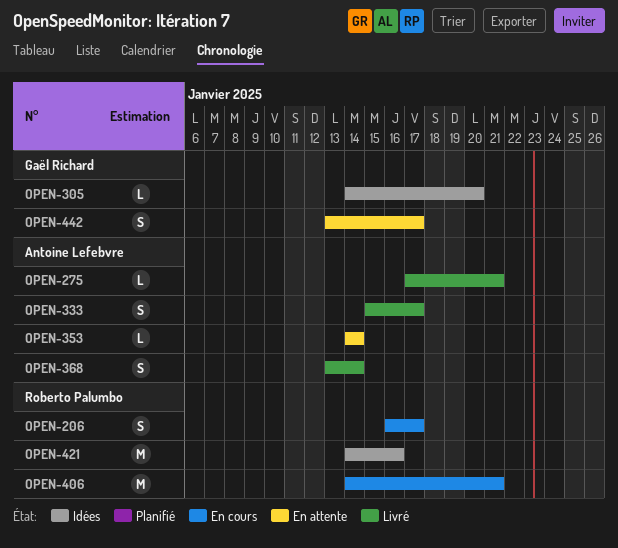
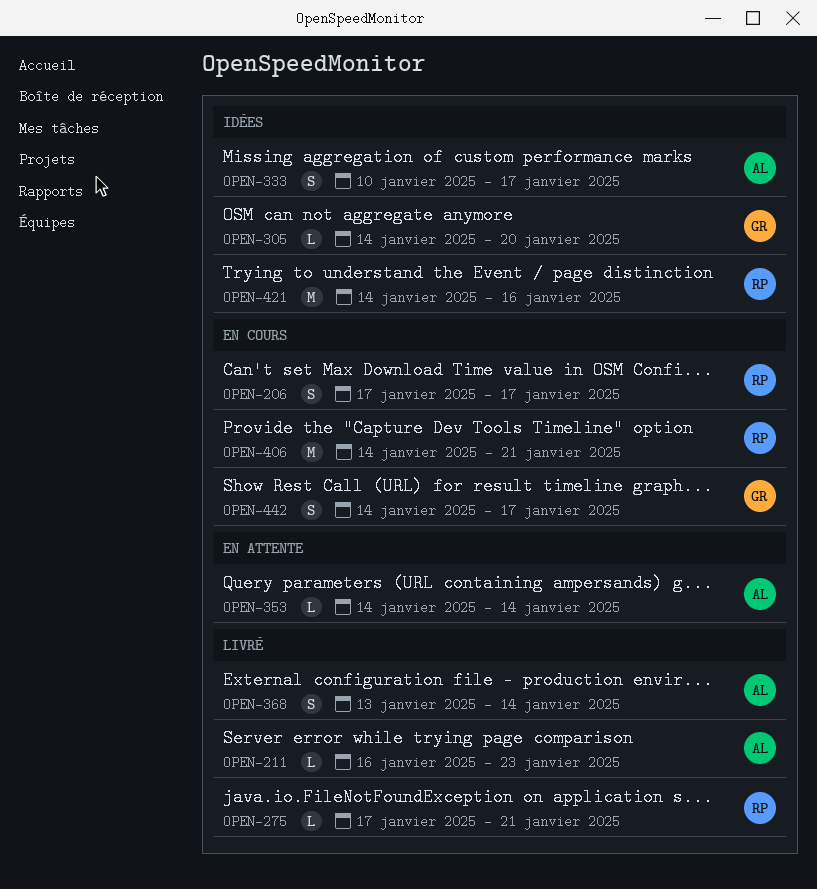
OPEN-206, start: Jan 16 -> Jan 17
OPEN-211: none -> present
OPEN-275, owner: Antoine Lefebvre -> Roberto Palumbo
OPEN-333, status: Livré -> Idées
OPEN-333, start: Jan 15 -> Jan 10
OPEN-442, status: En attente -> En cours
OPEN-442, start: Jan 13 -> Jan 14

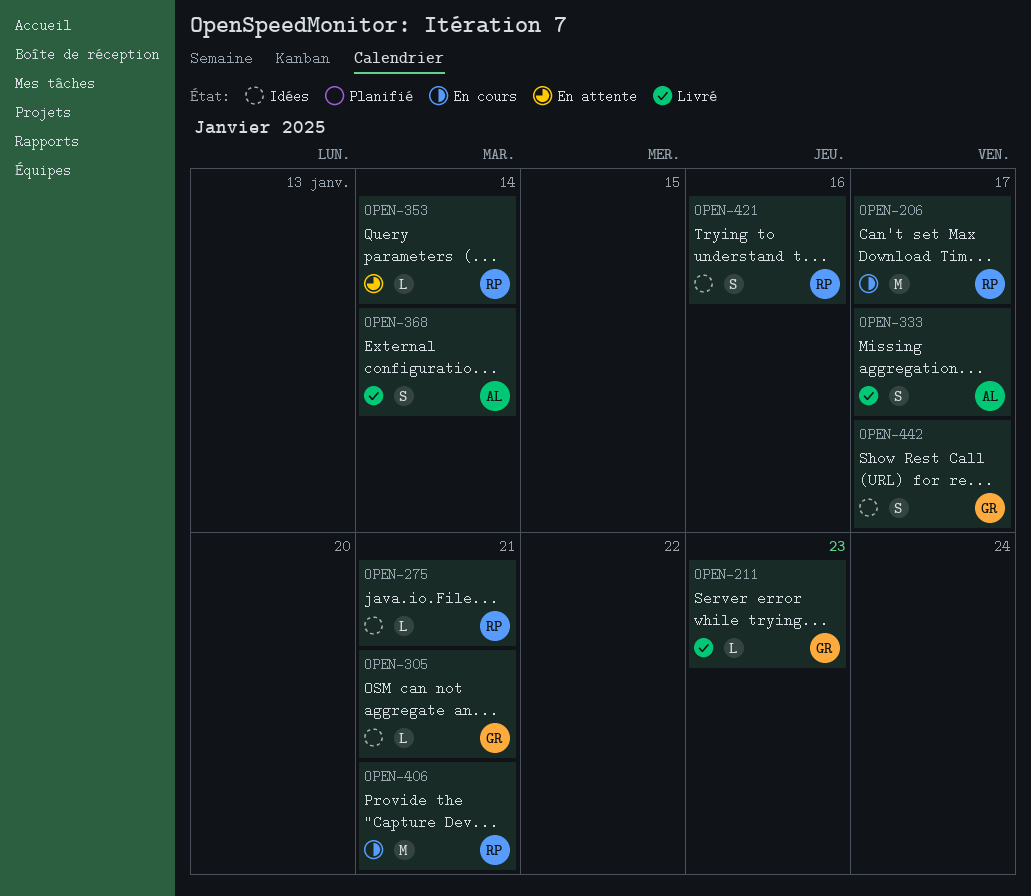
OPEN-206, estimate: S -> M
OPEN-211, owner: AL -> GR
OPEN-275, status: Livré -> Idées
OPEN-305, due: Jan 20 -> Jan 21
OPEN-333, status: Idées -> Livré
OPEN-353, owner: AL -> RP
OPEN-421, estimate: M -> S
OPEN-442, status: En cours -> Idées

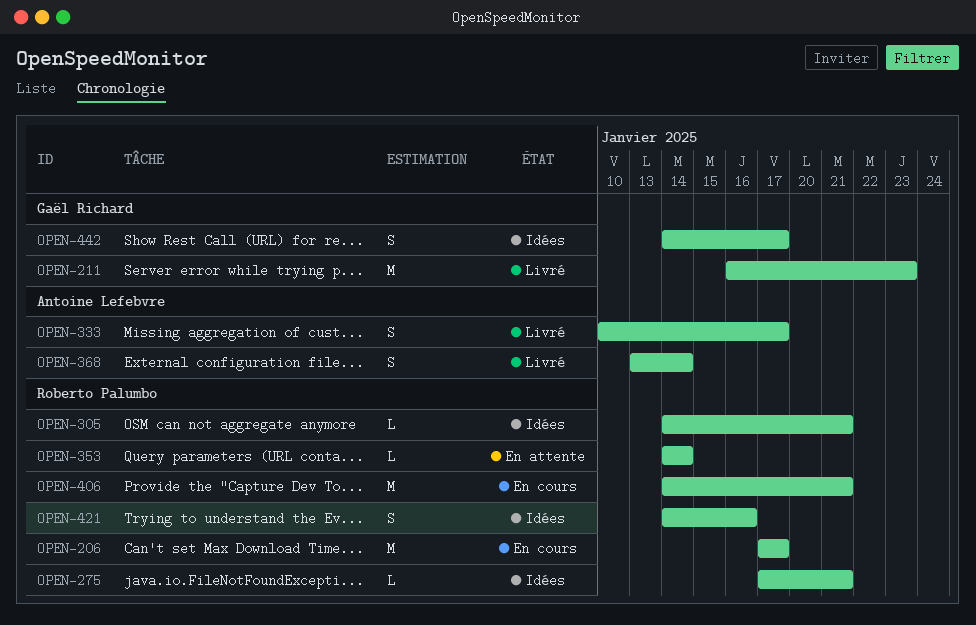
OPEN-211, estimate: L -> M
OPEN-305, owner: Gaël Richard -> Roberto Palumbo

